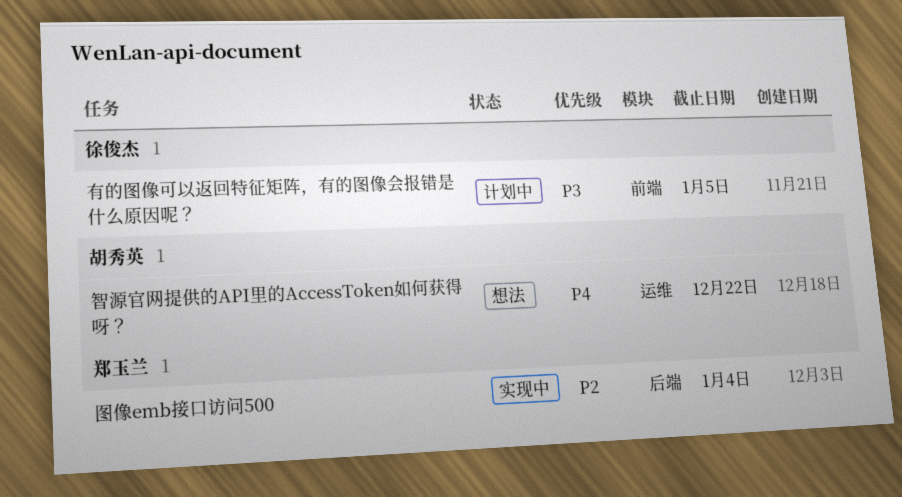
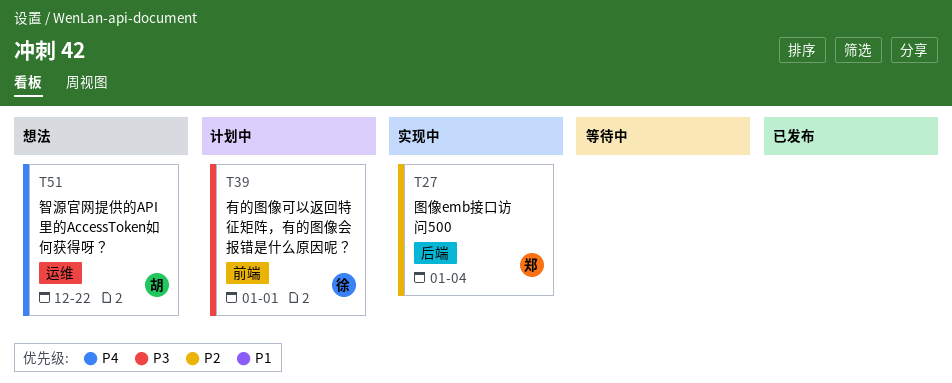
有的图像可以返回特征矩阵，有的图像会报错是什么原因呢？, due: Jan 5 -> Jan 1

